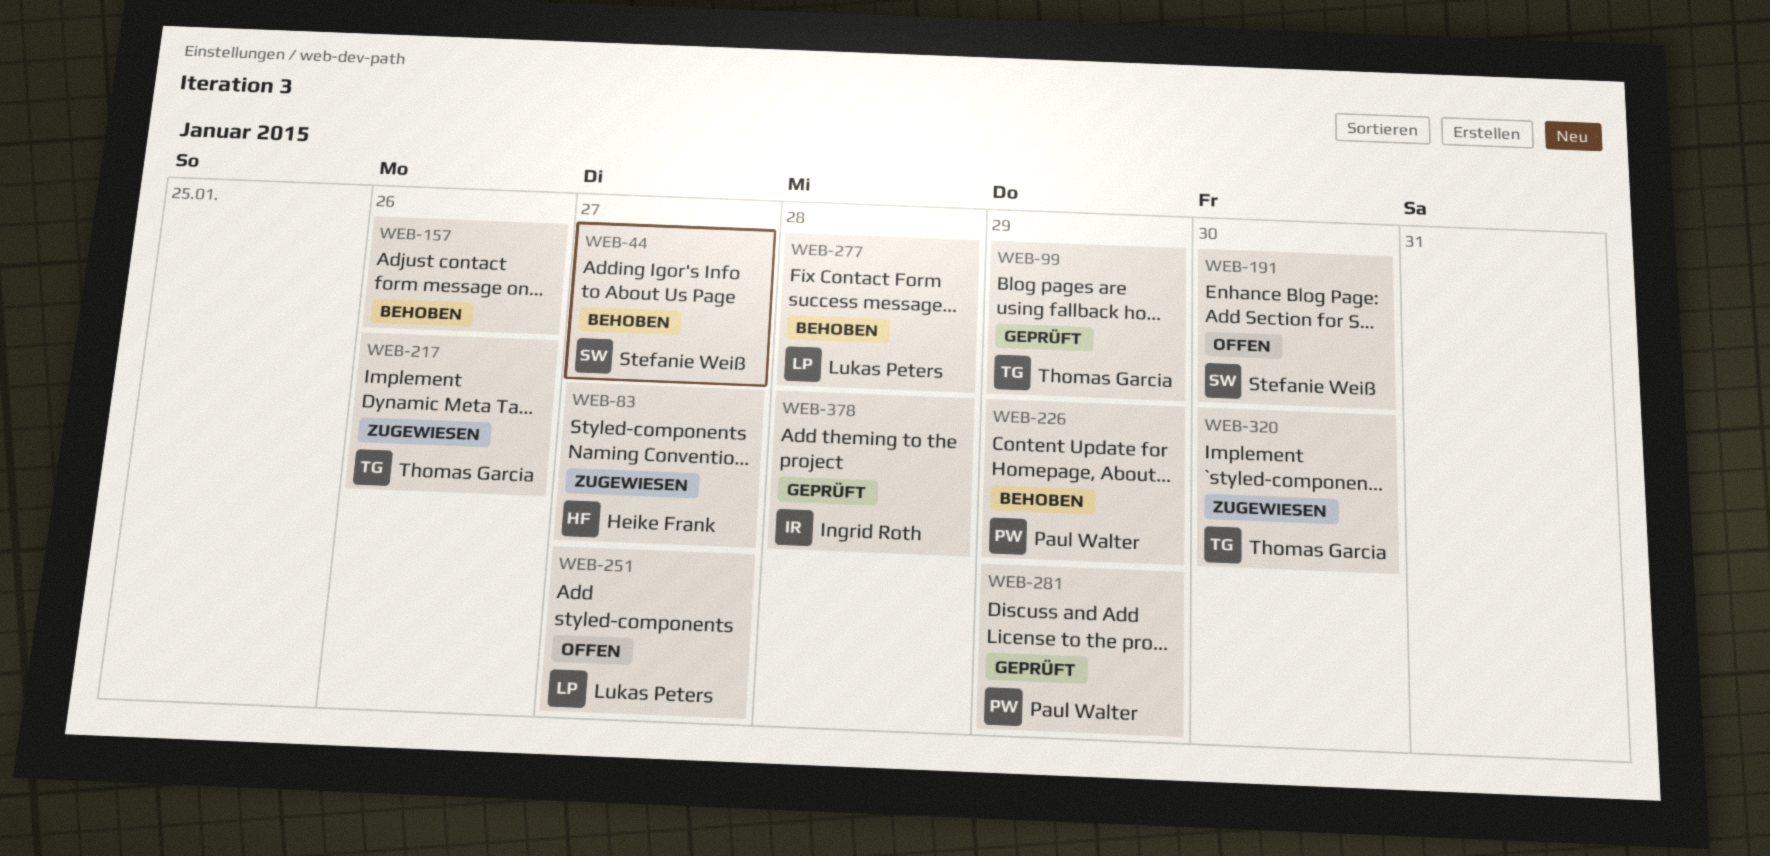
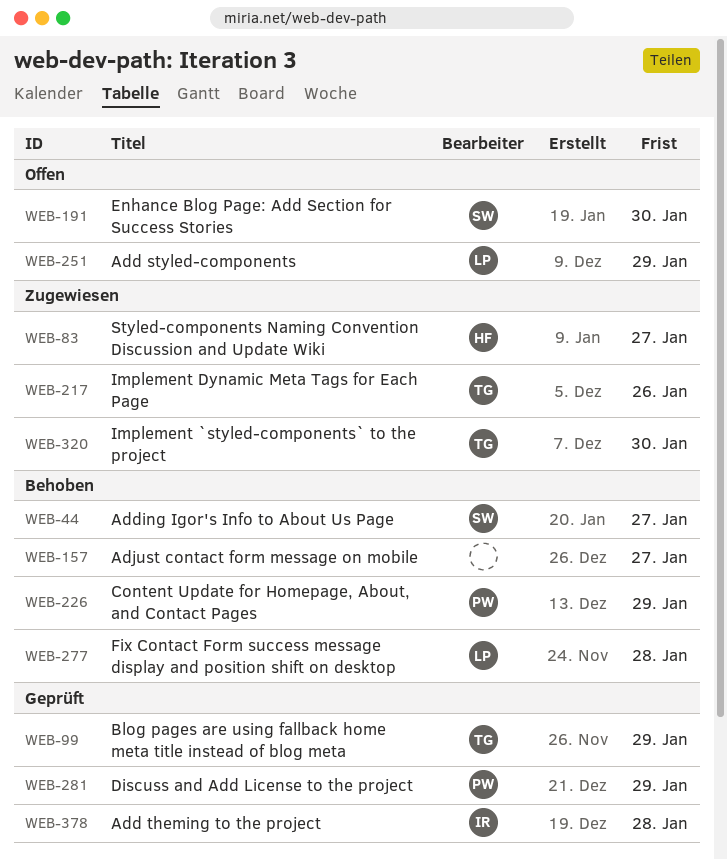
WEB-157, due: Jan 26 -> Jan 27
WEB-251, due: Jan 27 -> Jan 29

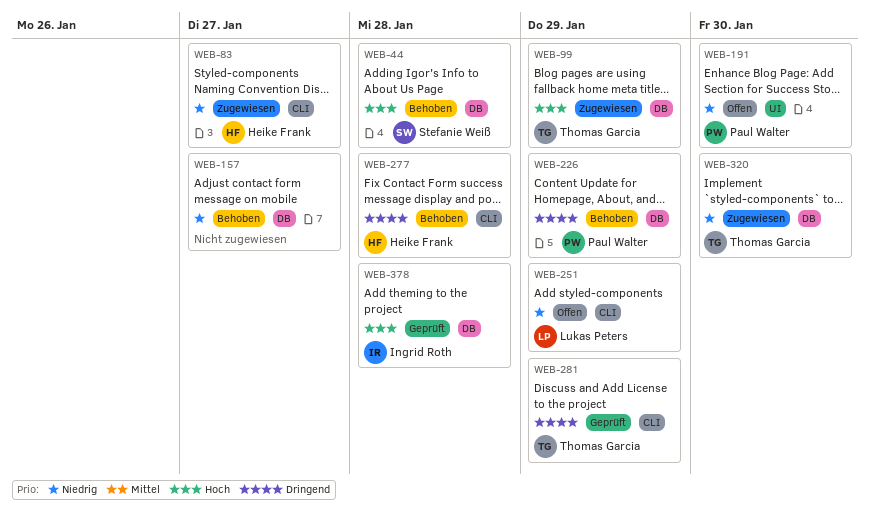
WEB-44, due: Jan 27 -> Jan 28
WEB-99, status: Geprüft -> Zugewiesen
WEB-191, owner: Stefanie Weiß -> Paul Walter
WEB-217: present -> none
WEB-277, owner: Lukas Peters -> Heike Frank
WEB-281, owner: Paul Walter -> Thomas Garcia

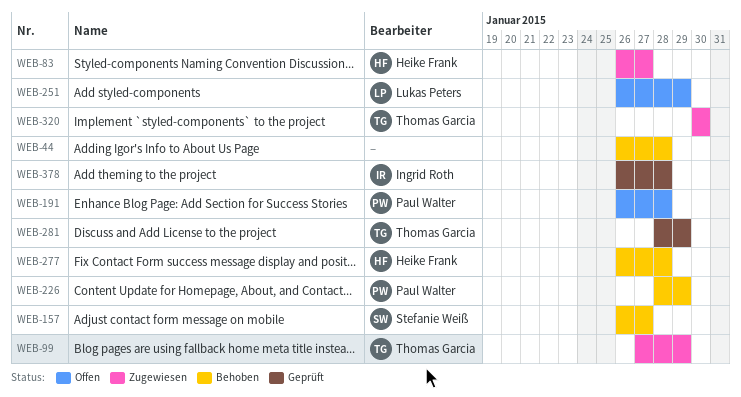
WEB-44, owner: Stefanie Weiß -> none
WEB-157, owner: none -> Stefanie Weiß
WEB-191, due: Jan 30 -> Jan 28

